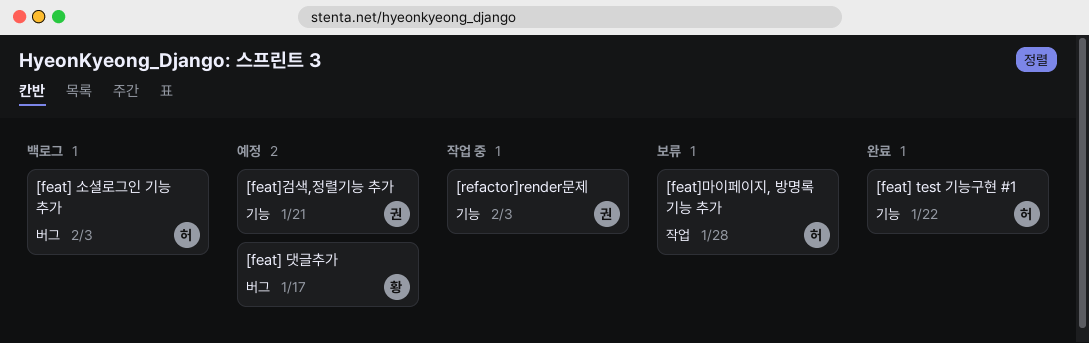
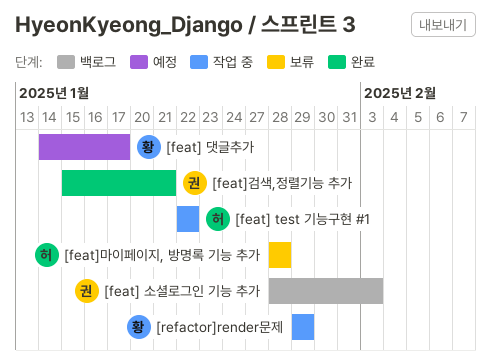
[feat] test 기능구현 #1, status: 완료 -> 작업 중
[feat] 소셜로그인 기능 추가, owner: 허 -> 권
[feat]검색,정렬기능 추가, status: 예정 -> 완료
[refactor]render문제, owner: 권 -> 황
[refactor]render문제, due: Feb 3 -> Jan 29

